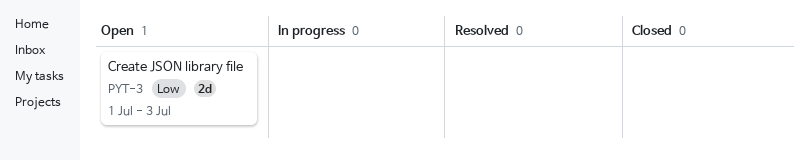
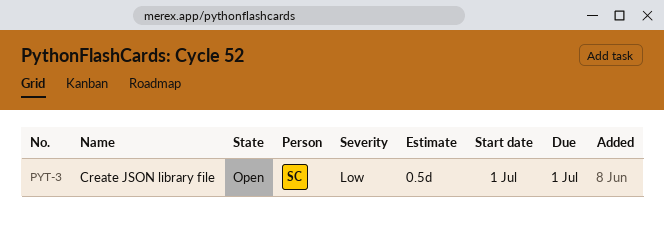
PYT-3, estimate: 2d -> 0.5d
PYT-3, due: Jul 3 -> Jul 1

